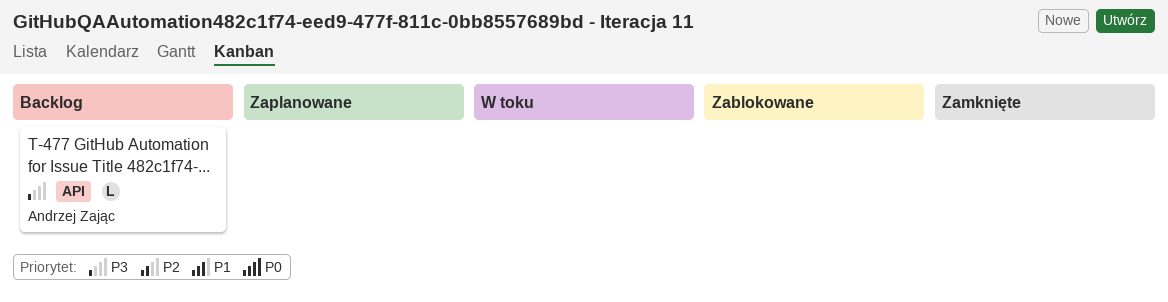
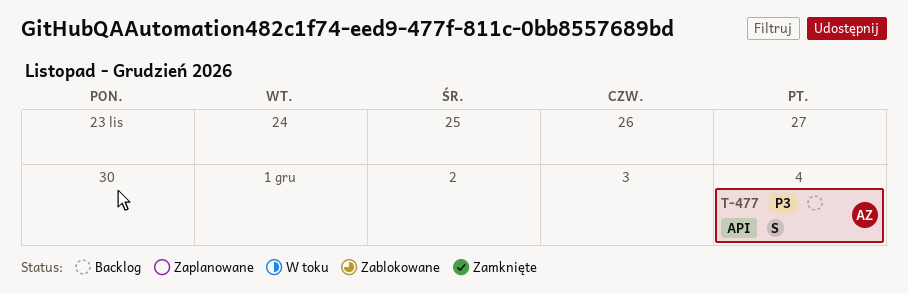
T-477, estimate: L -> S

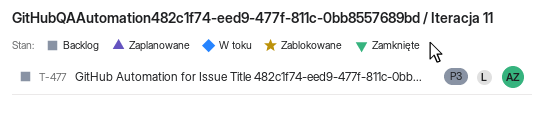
T-477, estimate: S -> L

